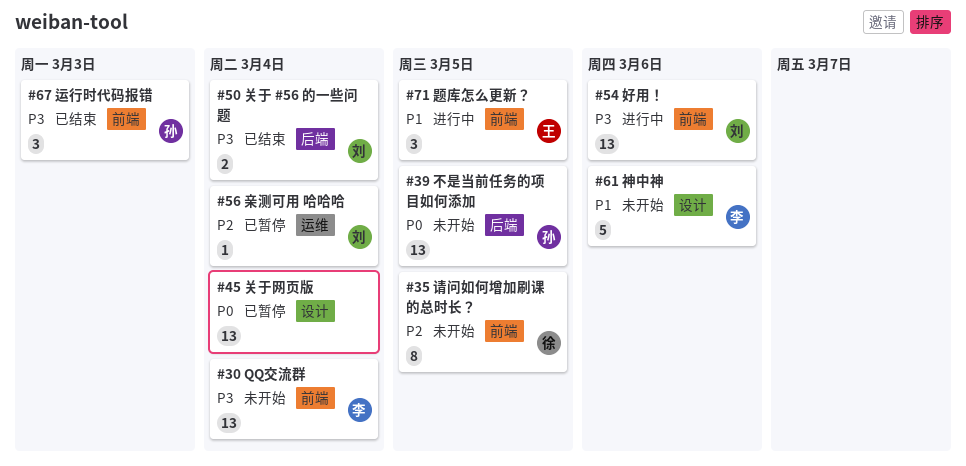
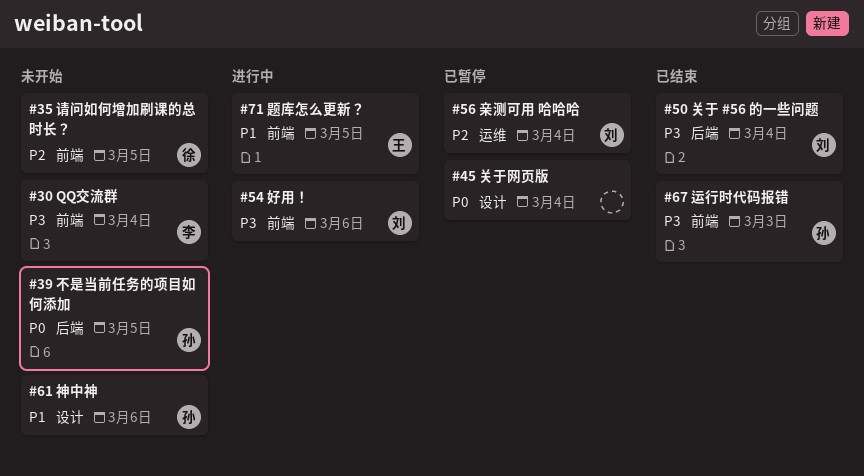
#61, owner: 李 -> 孙

